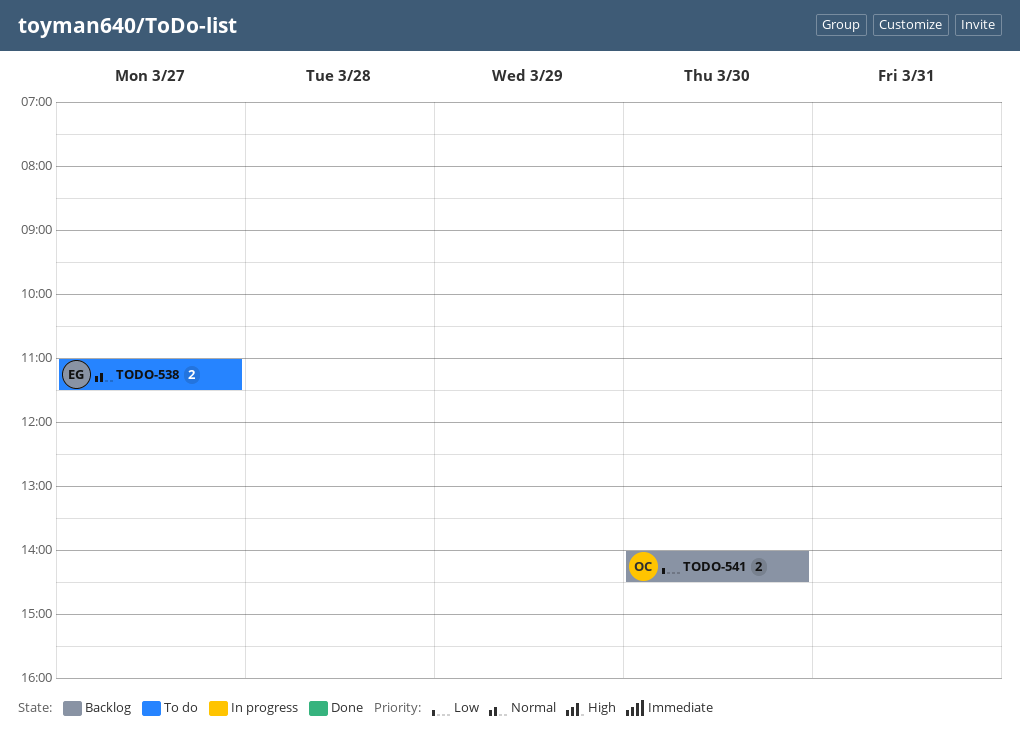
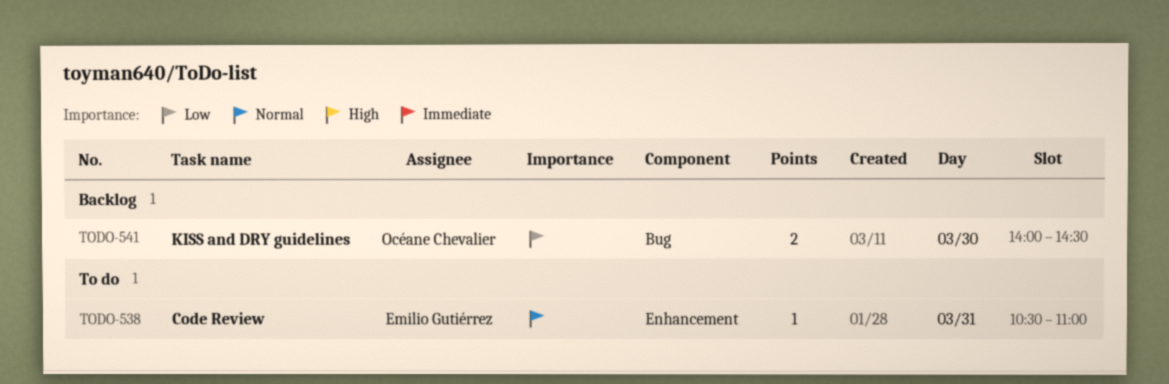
TODO-538, estimate: 2 -> 1
TODO-538, day: Mar 27 -> Mar 31
TODO-538, begins: 11:00 -> 10:30
TODO-538, ends: 11:30 -> 11:00

